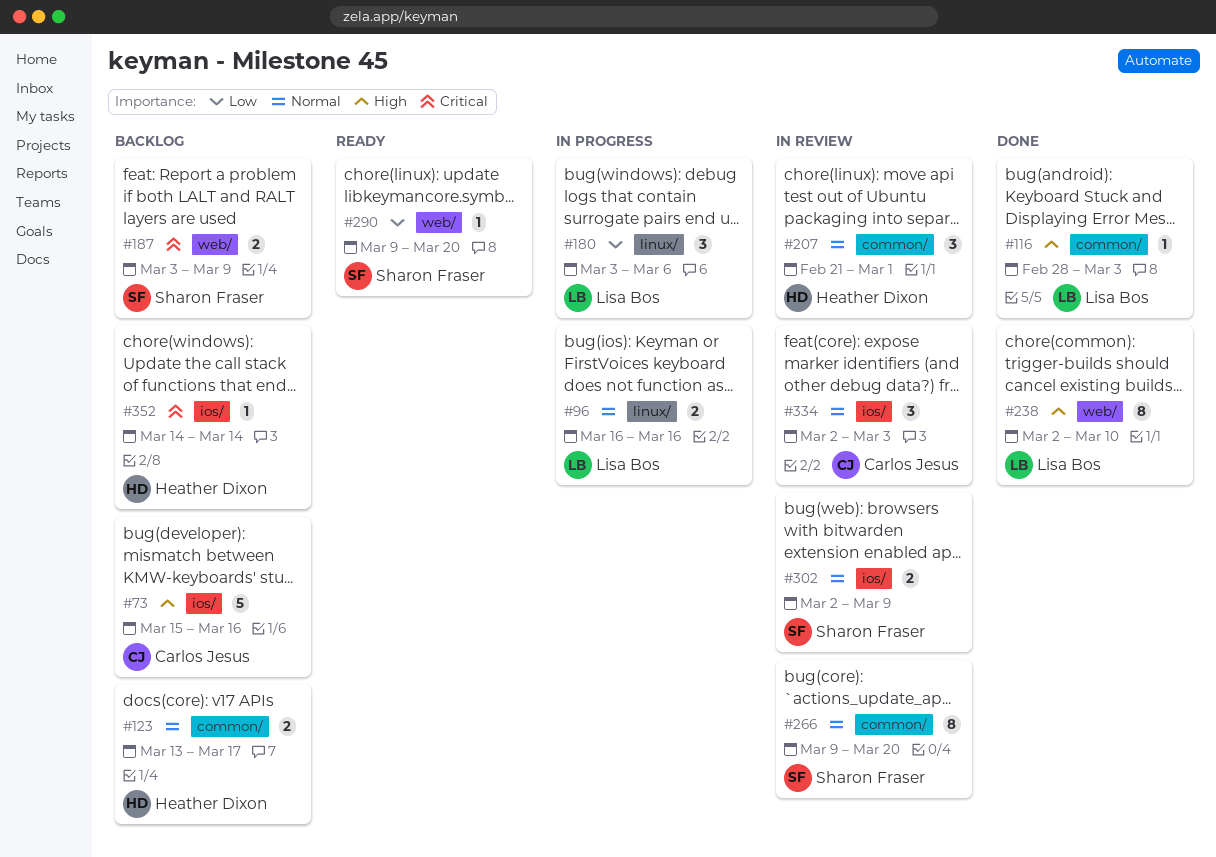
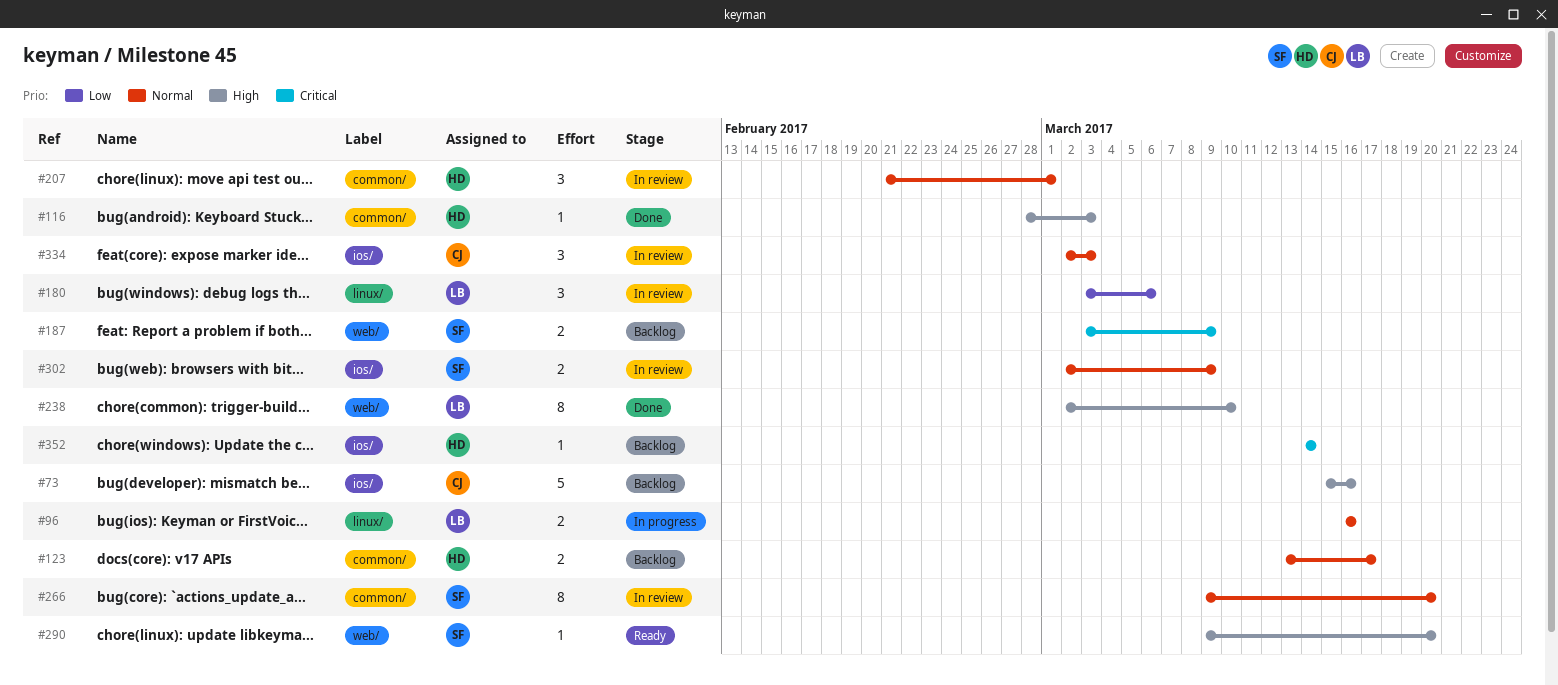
#116, owner: Lisa Bos -> Heather Dixon
#180, status: In progress -> In review
#290, priority: Low -> High

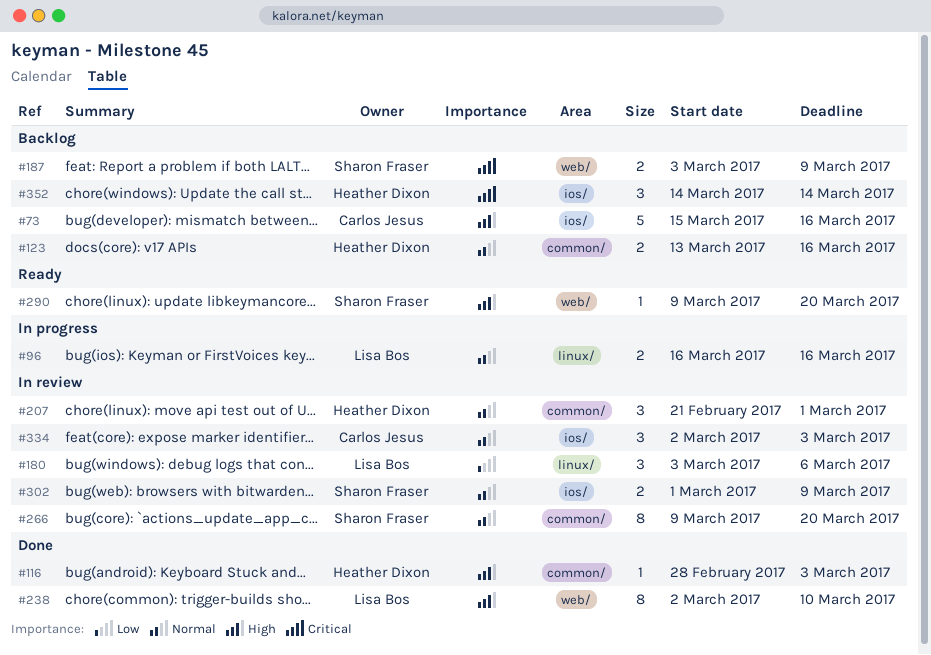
#123, due: Mar 17 -> Mar 16
#302, start: Mar 2 -> Mar 1
#352, estimate: 1 -> 3

